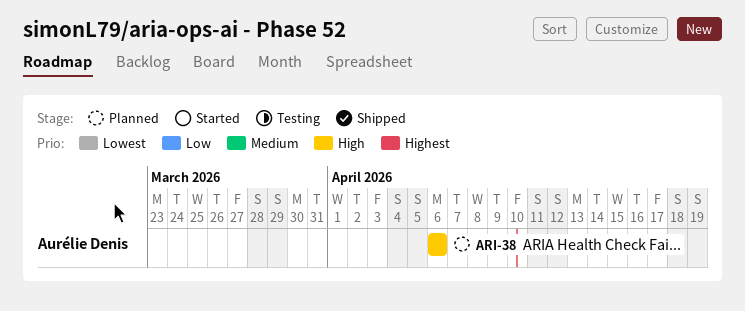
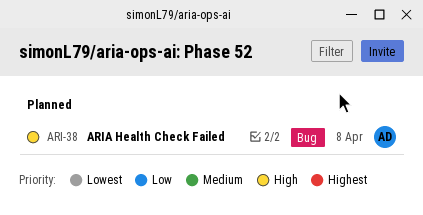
ARI-38, due: Apr 6 -> Apr 8

